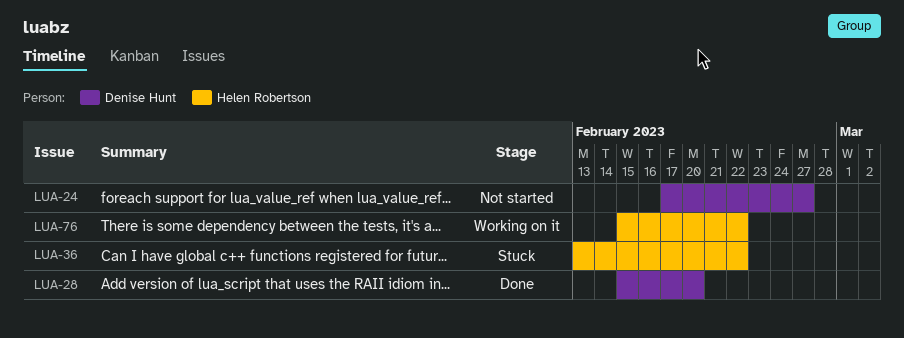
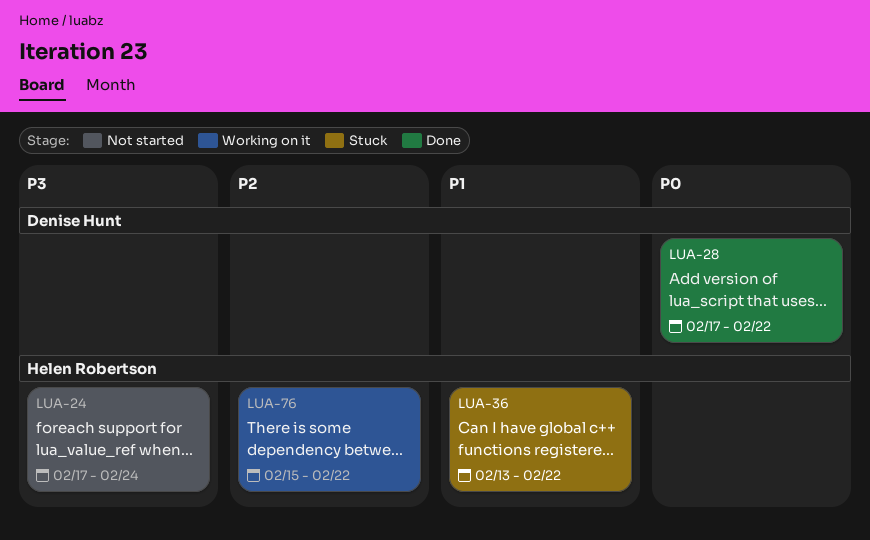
LUA-24, owner: Denise Hunt -> Helen Robertson
LUA-24, due: Feb 27 -> Feb 24
LUA-28, start: Feb 15 -> Feb 17
LUA-28, due: Feb 20 -> Feb 22

